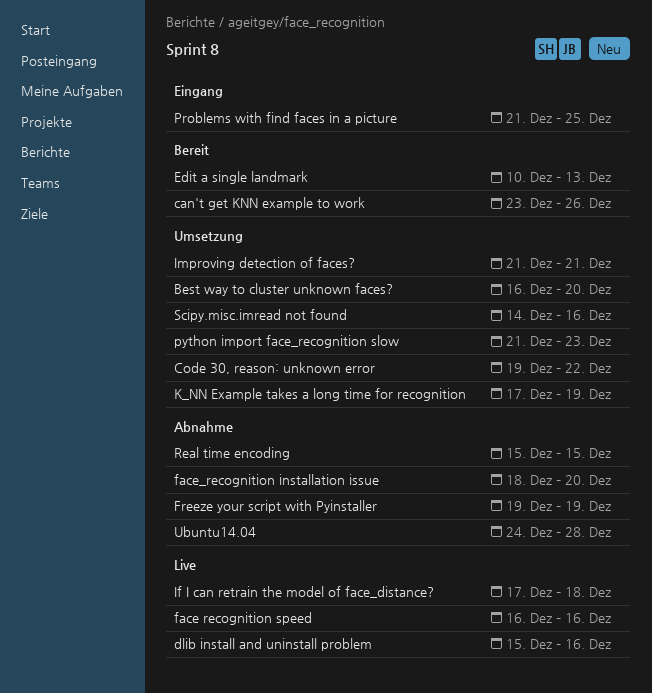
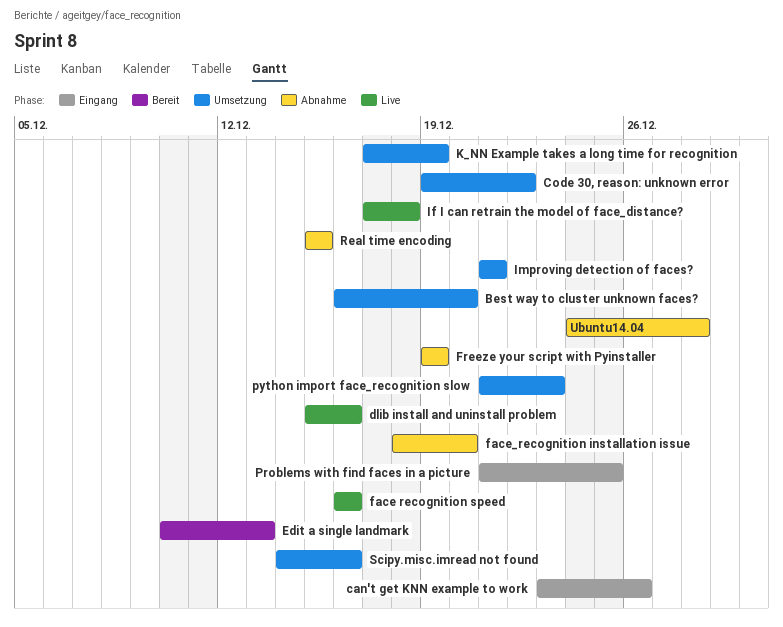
can't get KNN example to work, status: Bereit -> Eingang

